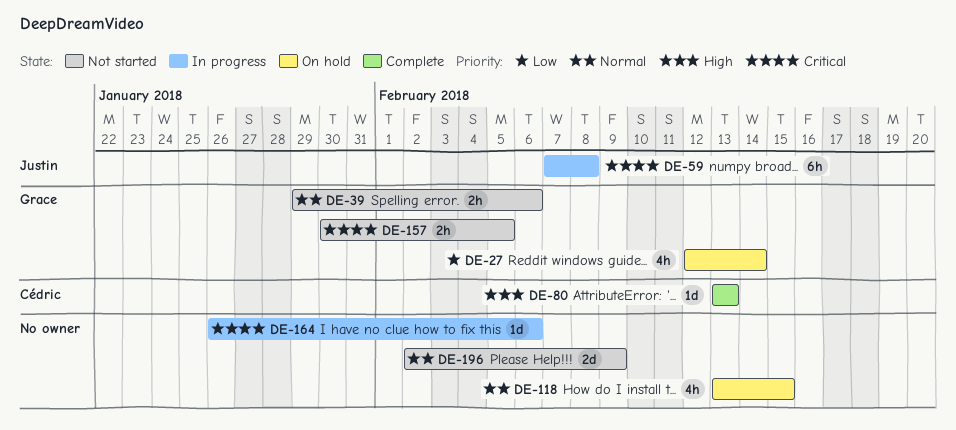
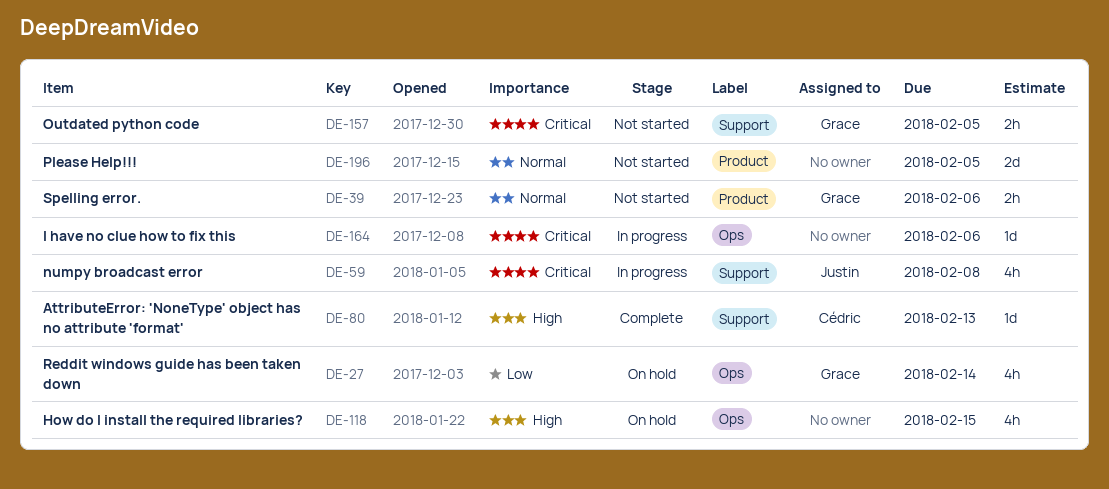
DE-59, estimate: 6h -> 4h
DE-118, priority: Normal -> High
DE-196, due: Feb 9 -> Feb 5

